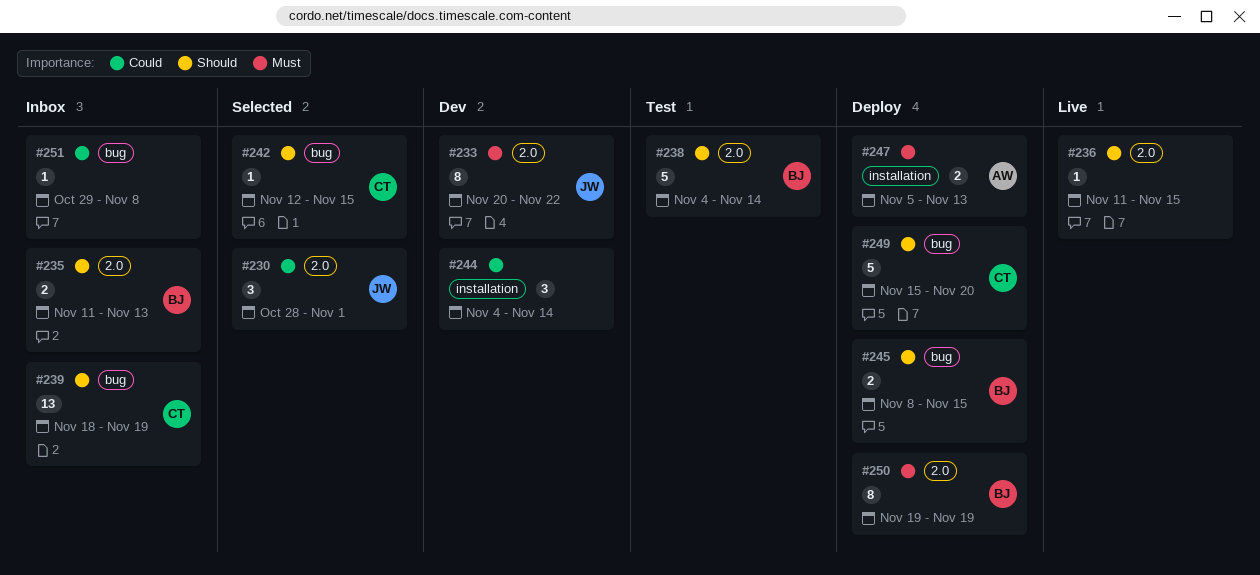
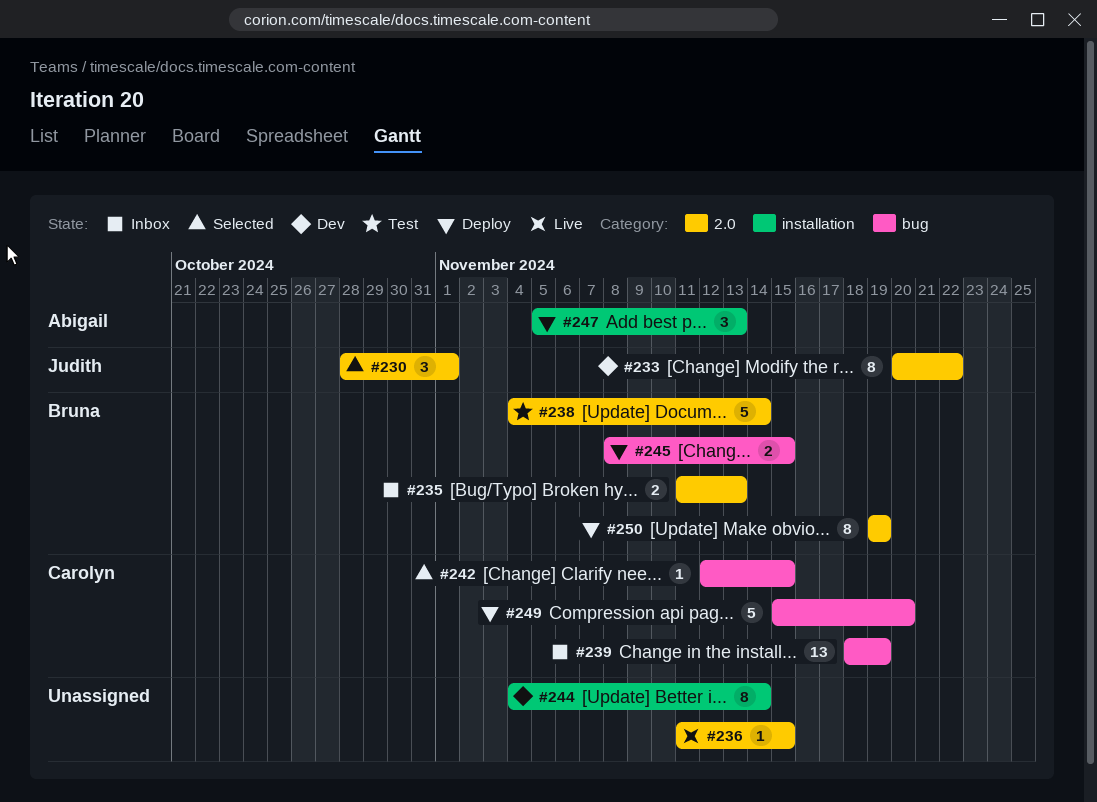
#244, estimate: 3 -> 8
#247, estimate: 2 -> 3
#251: present -> none

